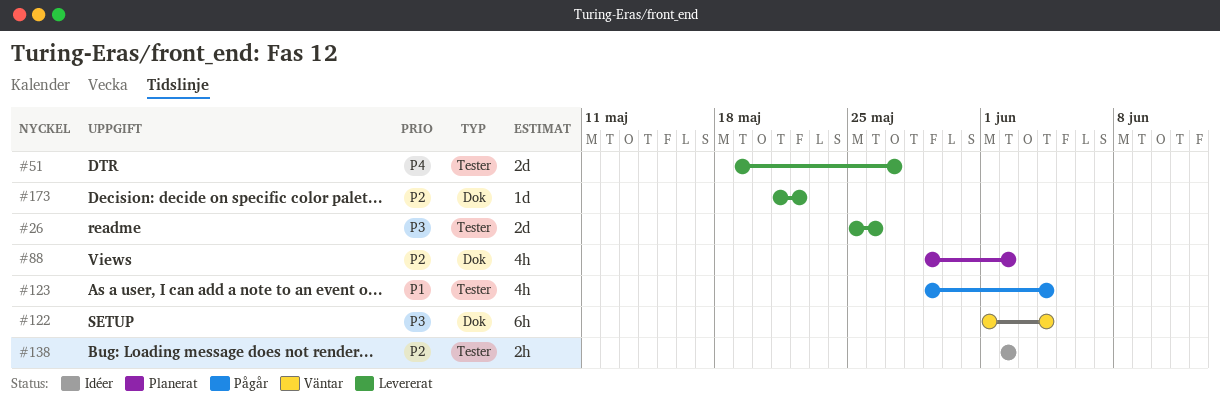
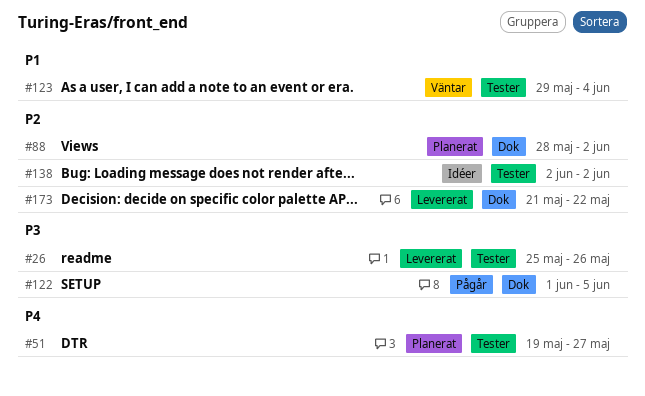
#51, status: Levererat -> Planerat
#88, start: May 29 -> May 28
#122, status: Väntar -> Pågår
#122, due: Jun 4 -> Jun 5
#123, status: Pågår -> Väntar

